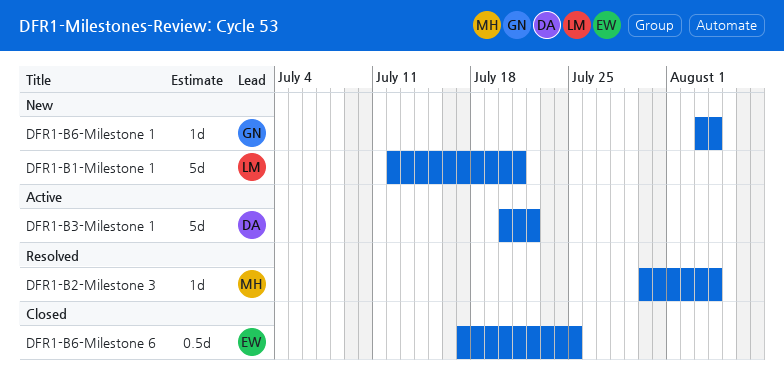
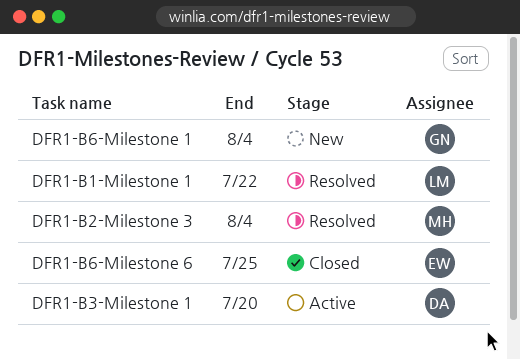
DFR1-B1-Milestone 1, status: New -> Resolved
DFR1-B1-Milestone 1, due: Jul 21 -> Jul 22
DFR1-B3-Milestone 1, due: Jul 22 -> Jul 20

